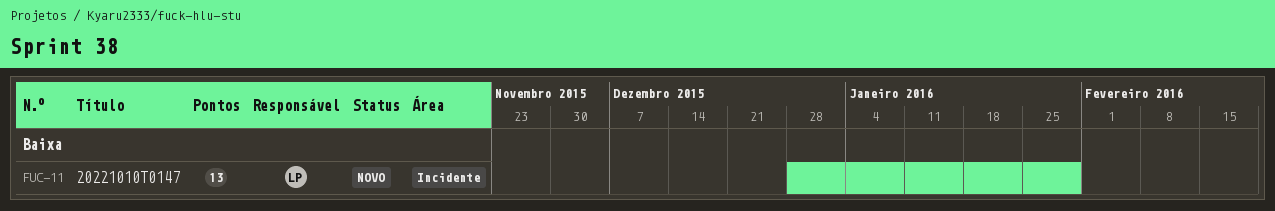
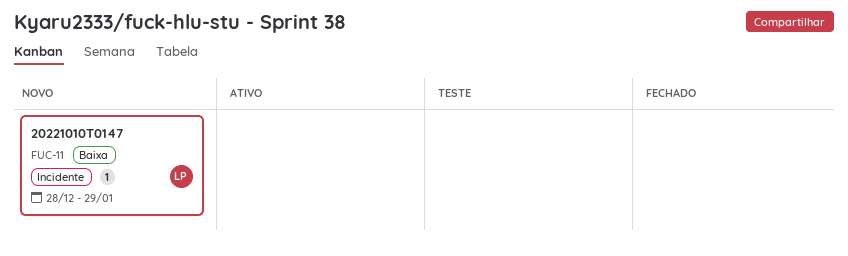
FUC-11, estimate: 13 -> 1

